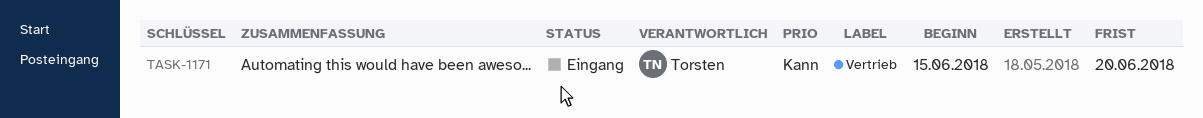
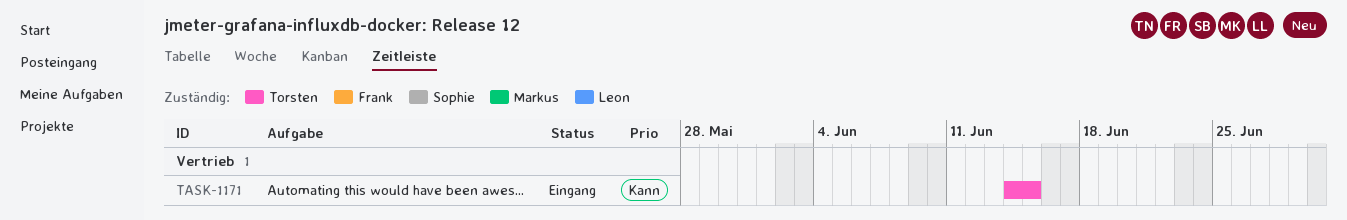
TASK-1171, start: Jun 15 -> Jun 14
TASK-1171, due: Jun 20 -> Jun 15

